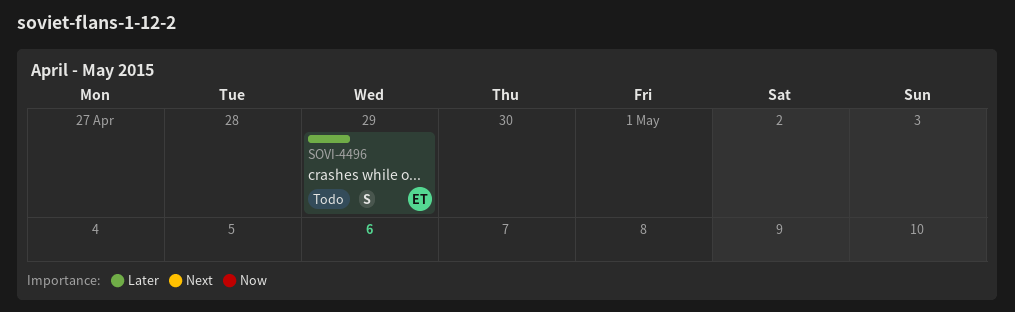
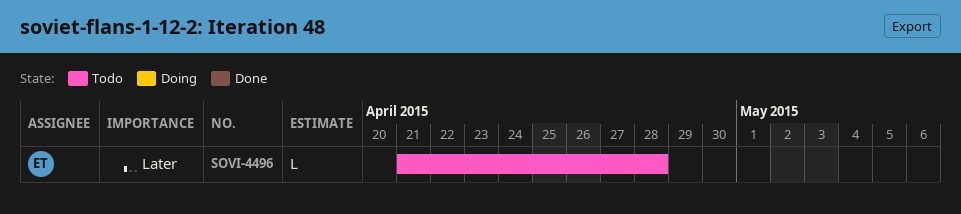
SOVI-4496, estimate: S -> L
SOVI-4496, due: Apr 29 -> Apr 28

